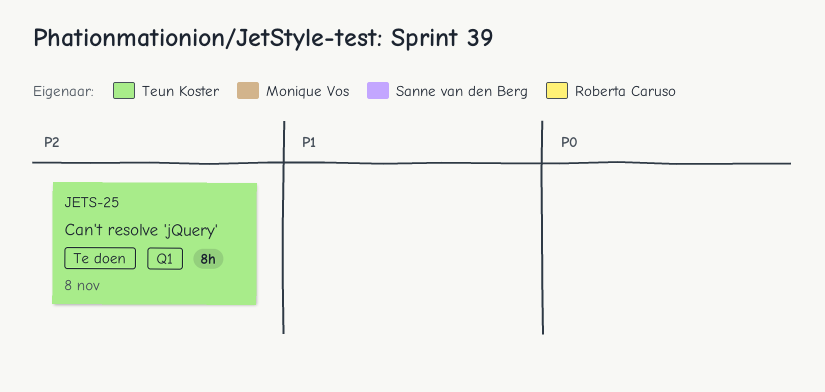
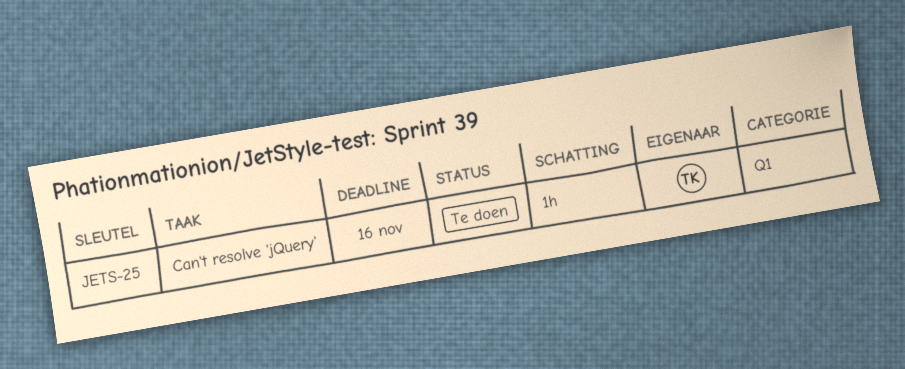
JETS-25, estimate: 8h -> 1h
JETS-25, due: Nov 8 -> Nov 16

